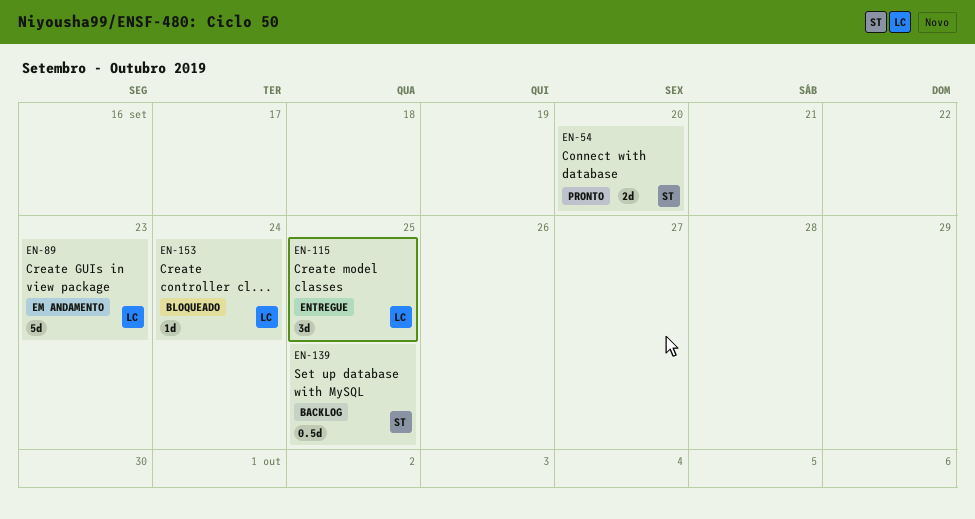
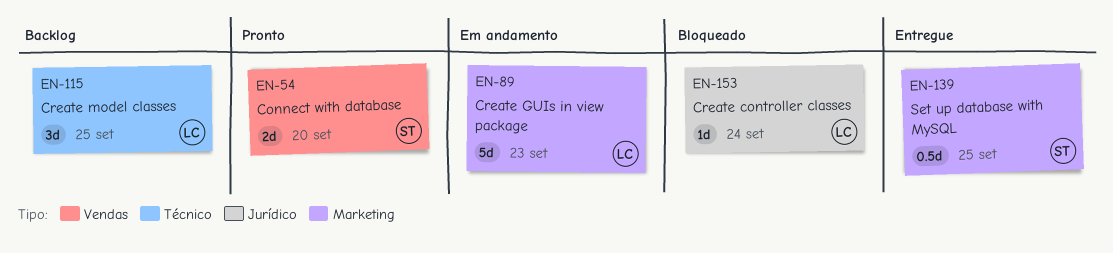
EN-115, status: Entregue -> Backlog
EN-139, status: Backlog -> Entregue

